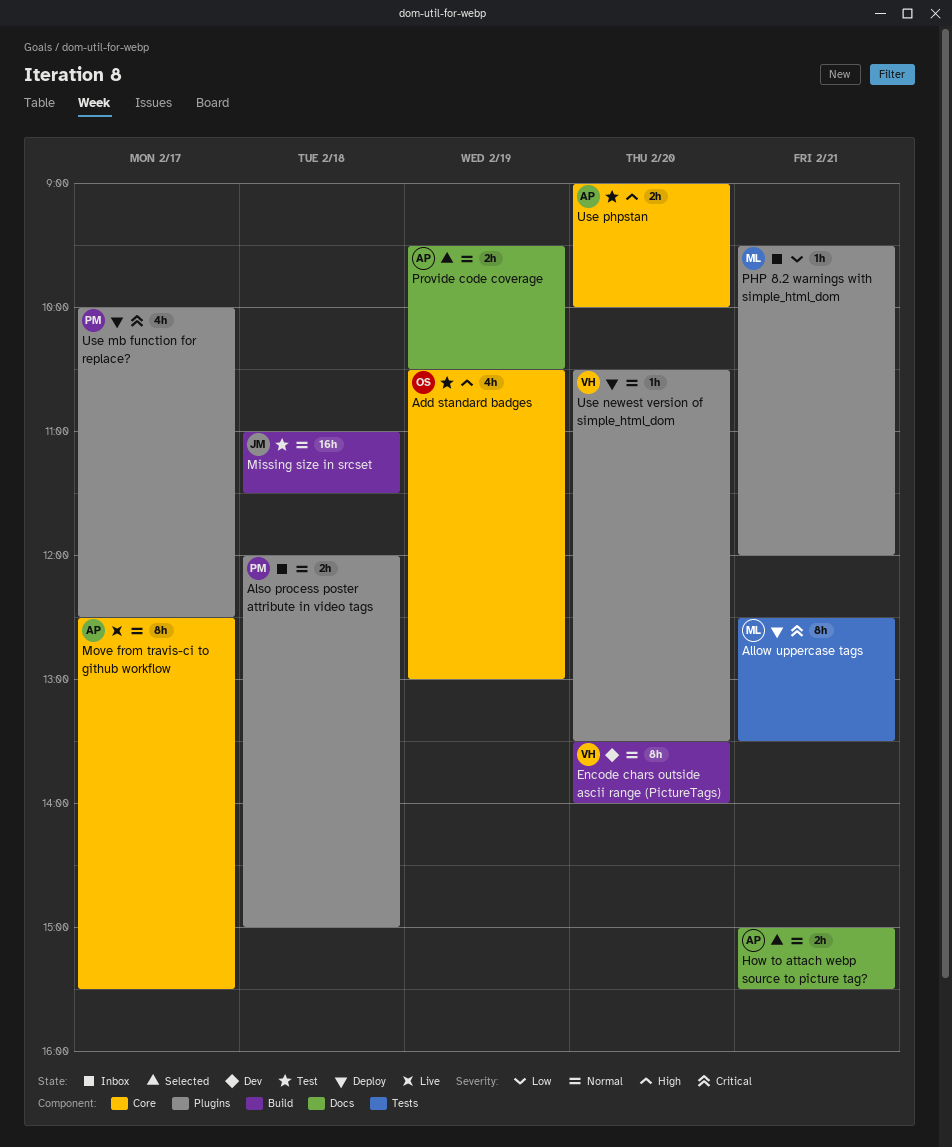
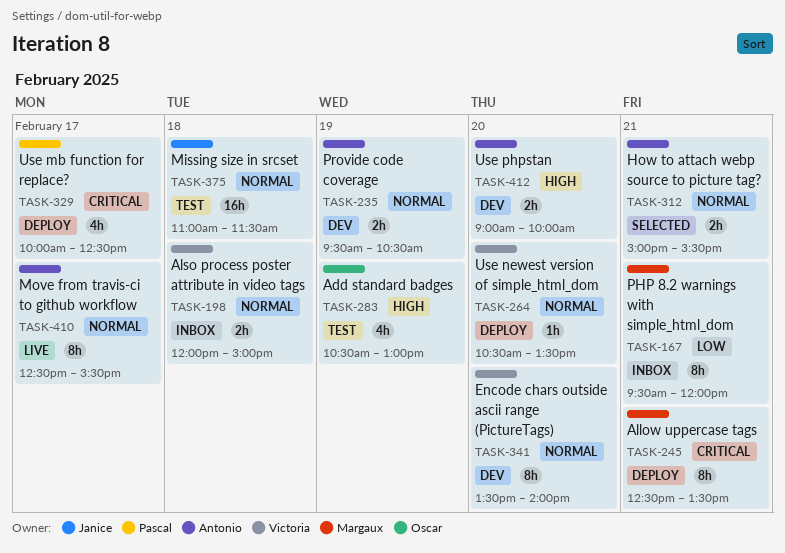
Also process poster attribute in video tags, owner: Pascal -> Victoria
PHP 8.2 warnings with simple_html_dom, estimate: 1h -> 8h
Provide code coverage, status: Selected -> Dev
Use phpstan, status: Test -> Dev

